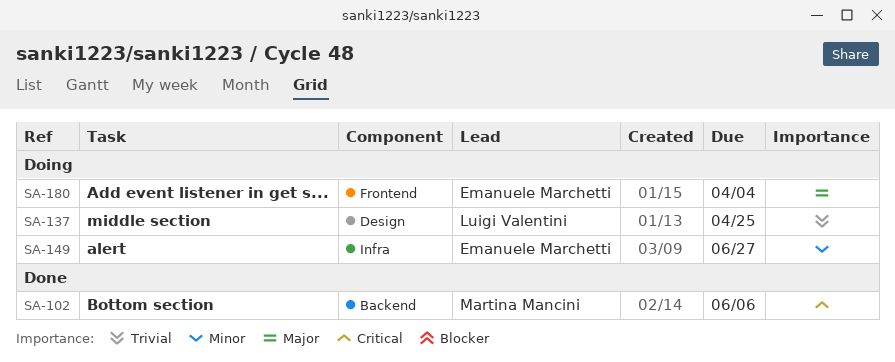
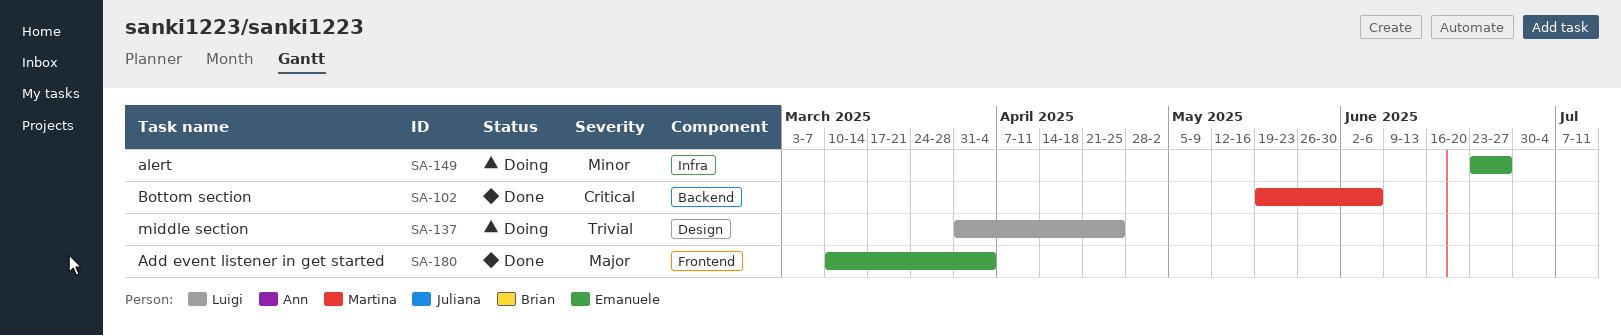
SA-180, status: Doing -> Done

